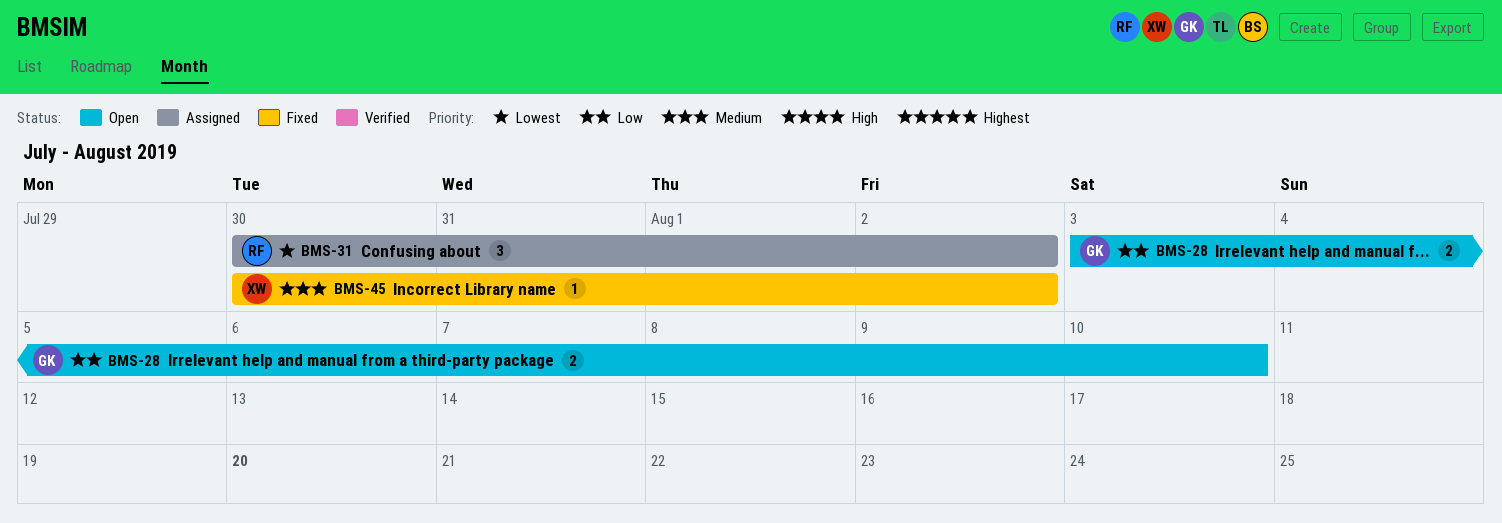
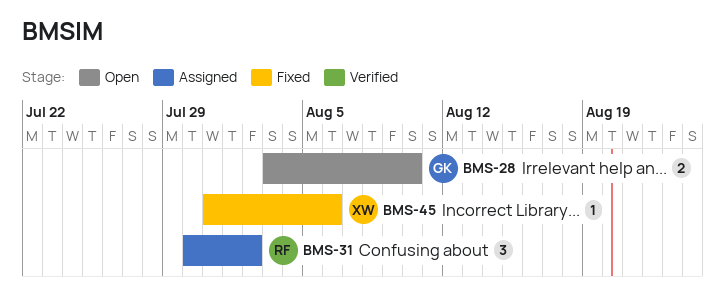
BMS-45, start: Jul 30 -> Jul 31
BMS-45, due: Aug 2 -> Aug 6

